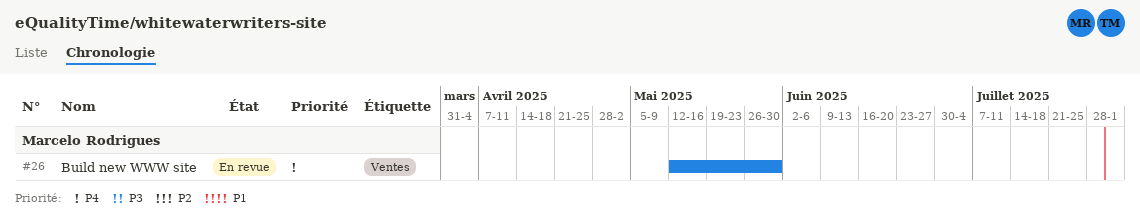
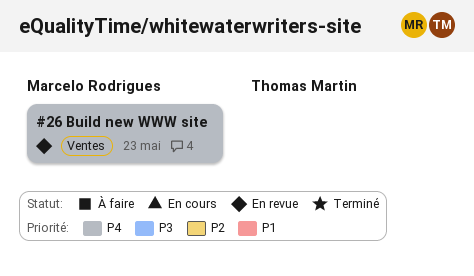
#26, due: May 30 -> May 23

